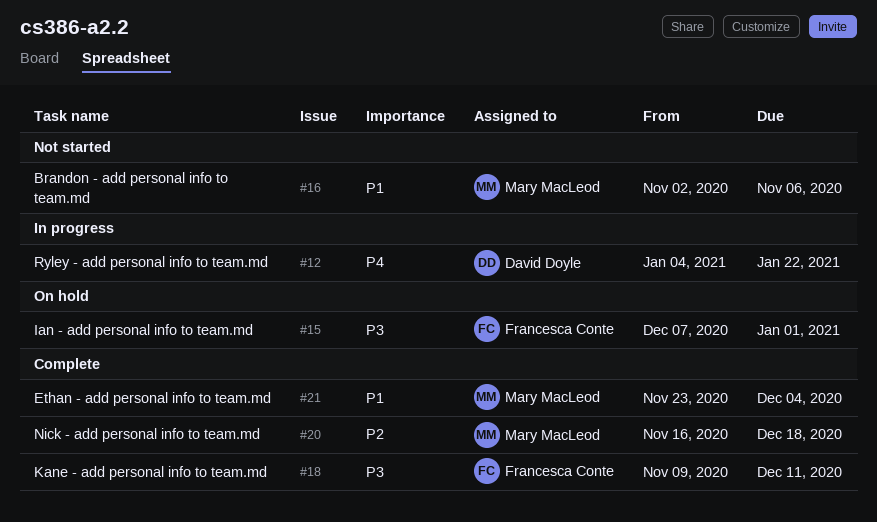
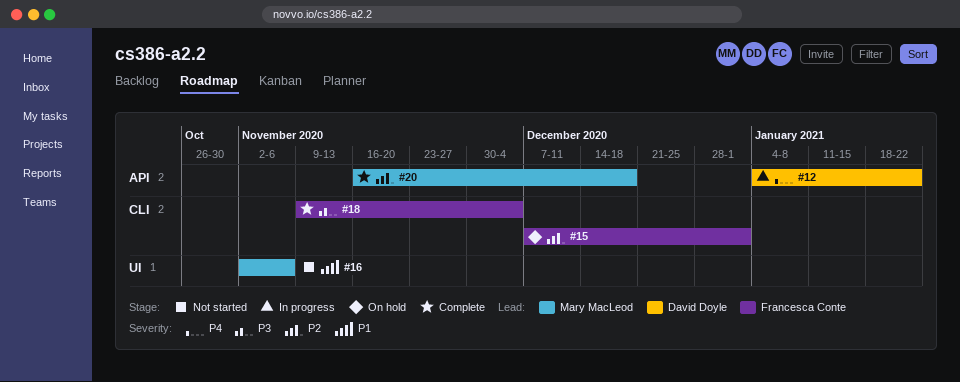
#15, priority: P3 -> P2
#18, due: Dec 11 -> Dec 4
#21: present -> none

